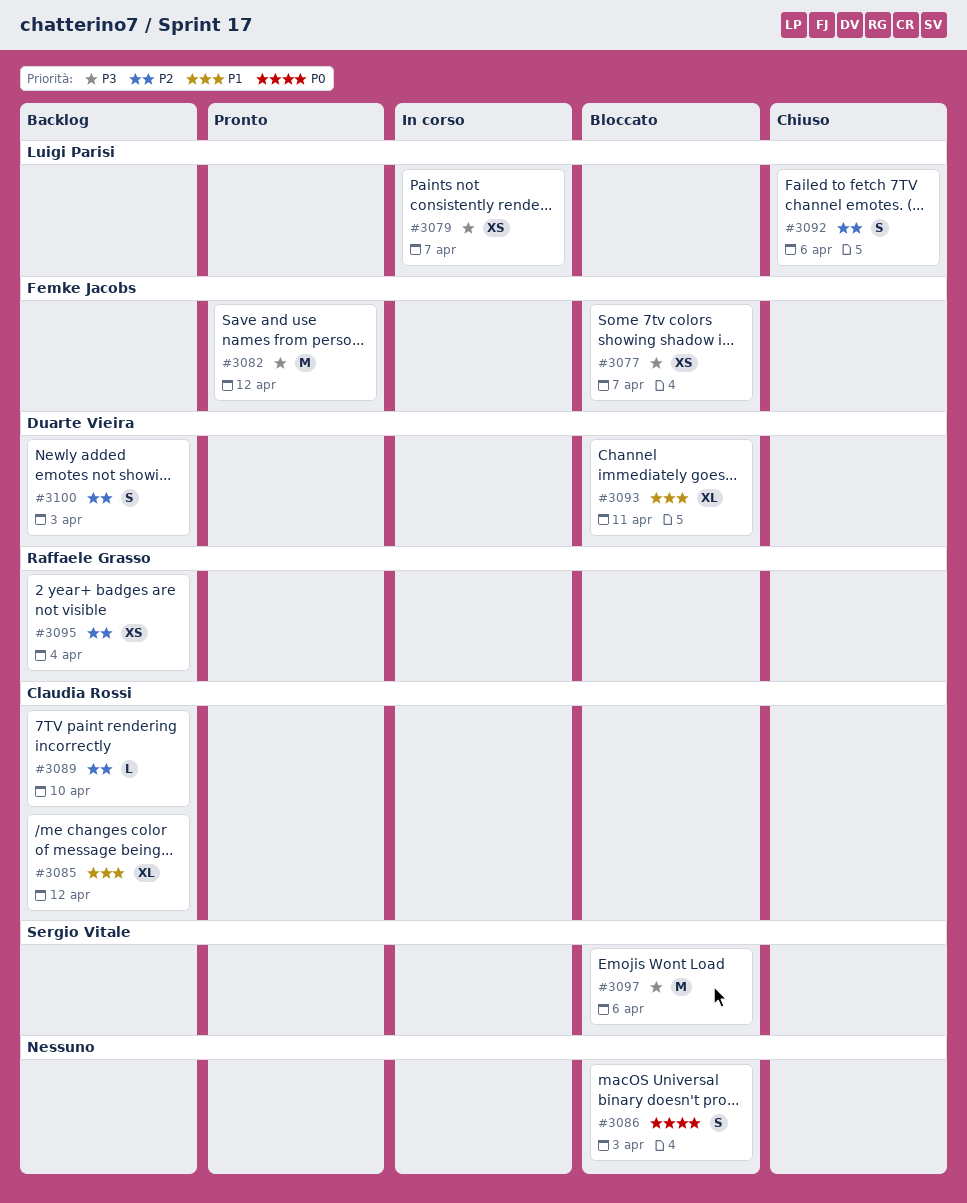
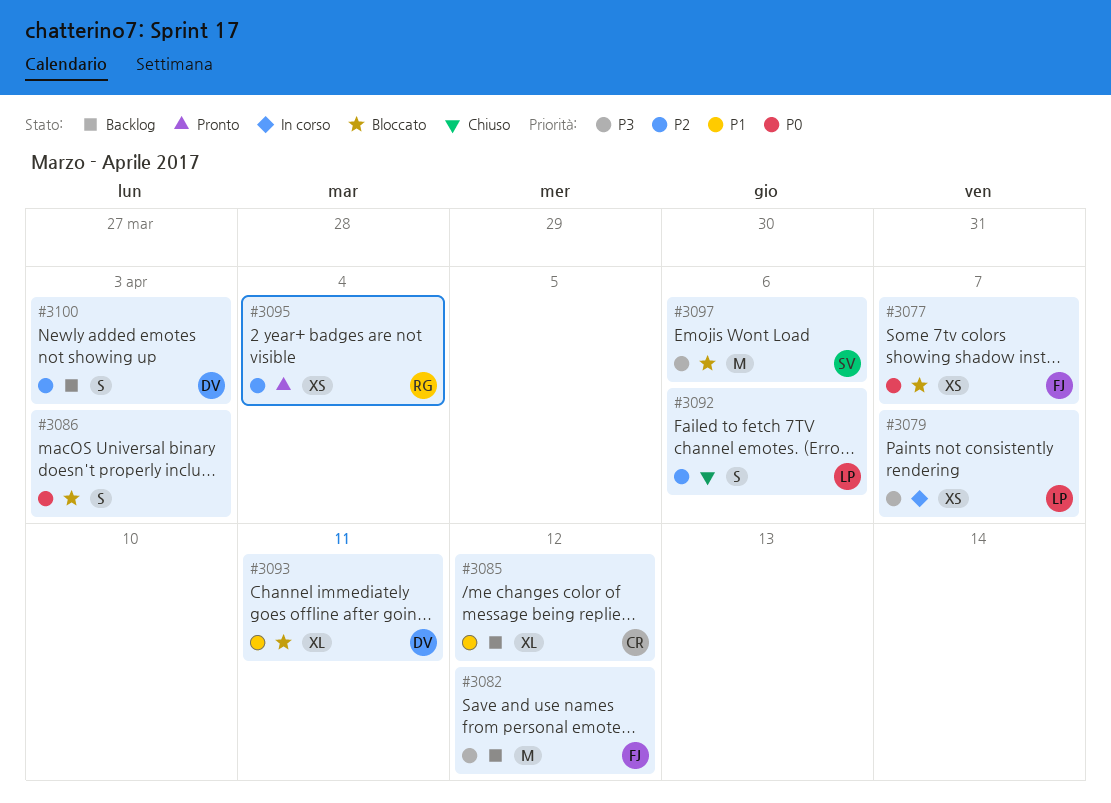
#3077, priority: P3 -> P0
#3082, status: Pronto -> Backlog
#3089: present -> none
#3095, status: Backlog -> Pronto

